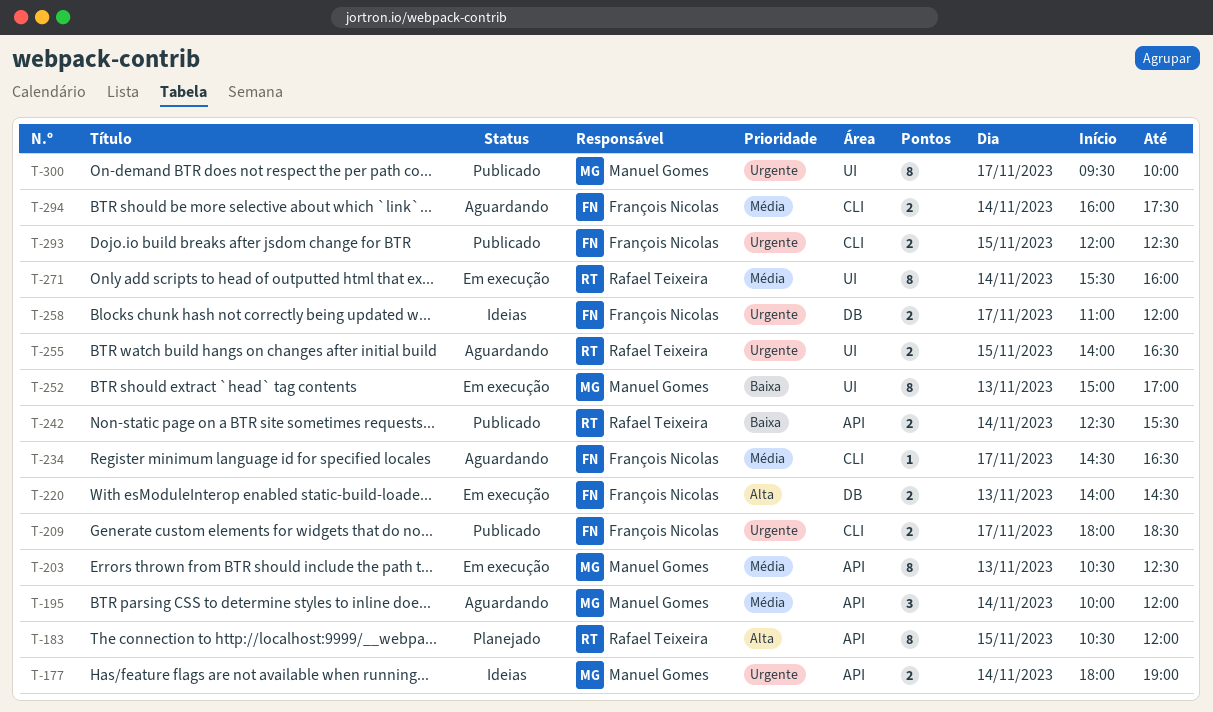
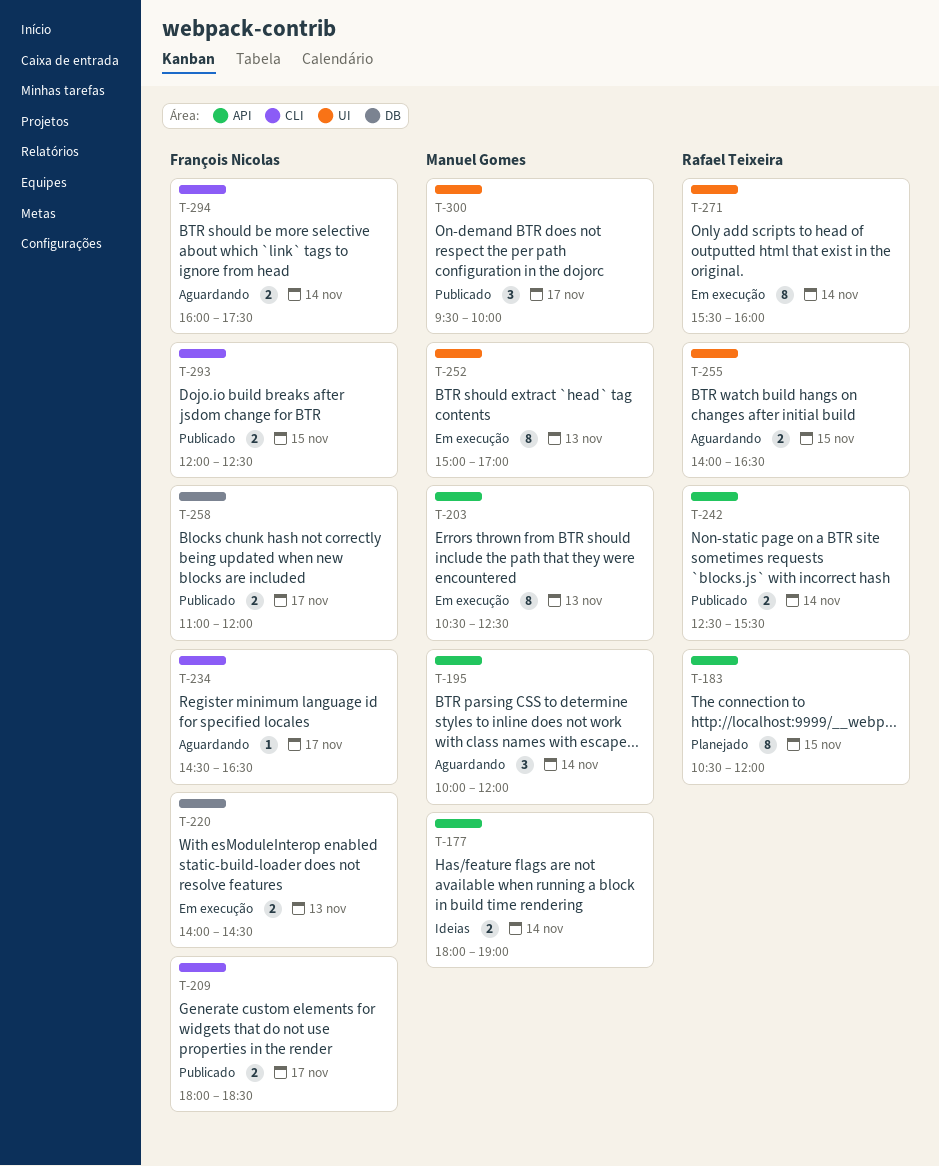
T-258, status: Ideias -> Publicado
T-300, estimate: 8 -> 3

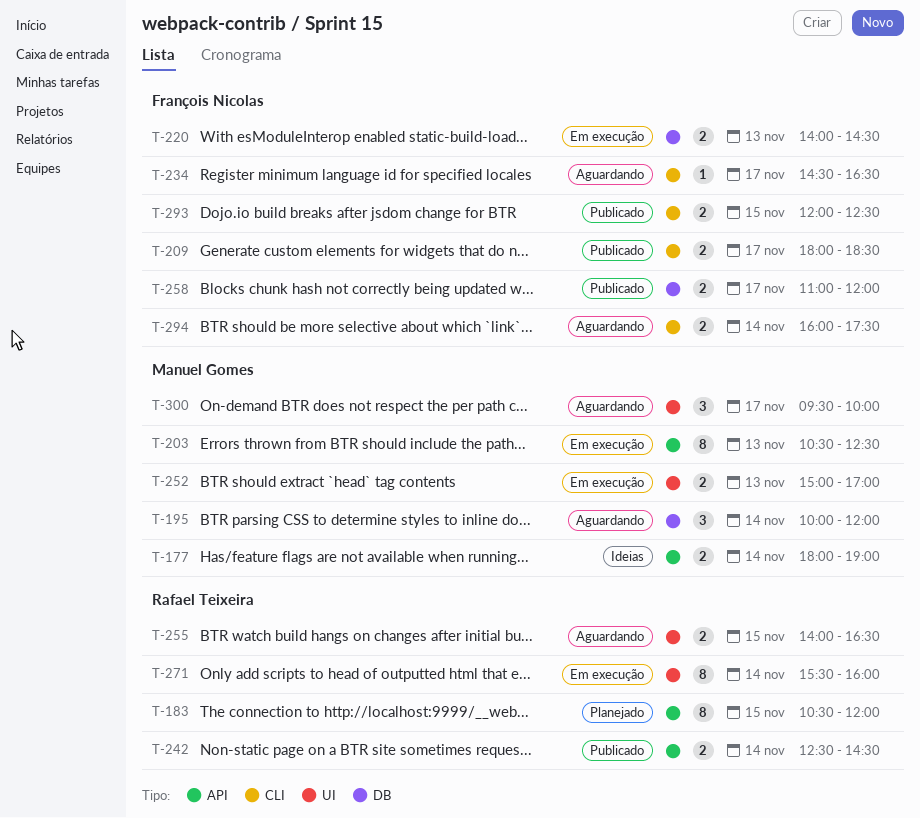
T-195, label: API -> DB
T-242, ends: 15:30 -> 14:30
T-252, estimate: 8 -> 2
T-300, status: Publicado -> Aguardando

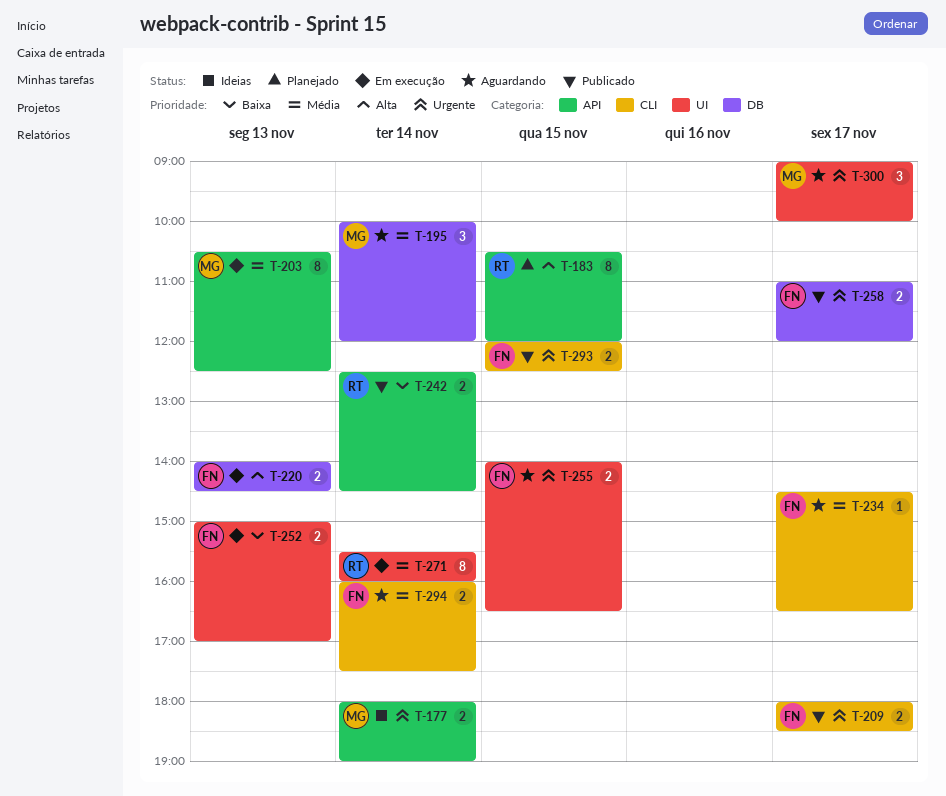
T-252, owner: Manuel Gomes -> François Nicolas
T-255, owner: Rafael Teixeira -> François Nicolas
T-300, begins: 09:30 -> 09:00

